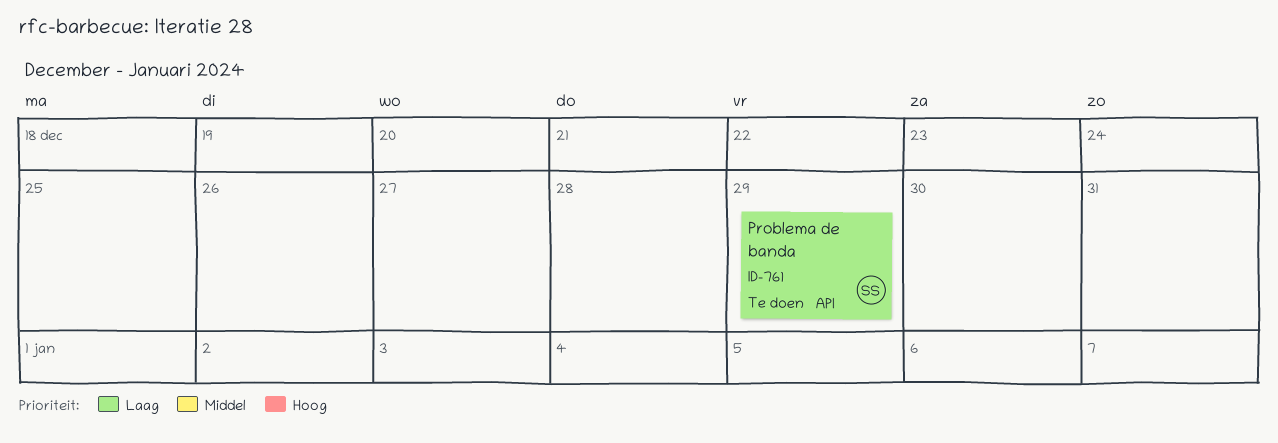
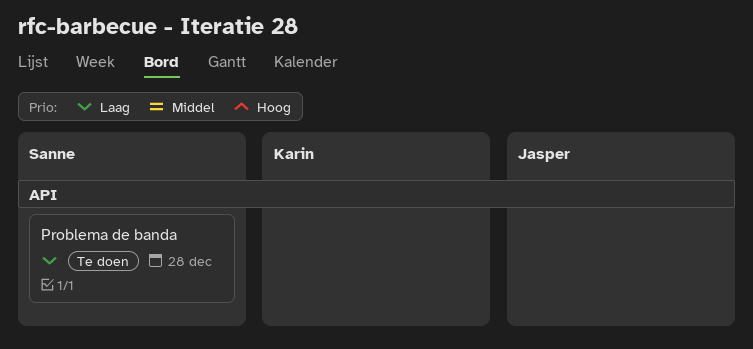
Problema de banda, due: Dec 29 -> Dec 28

